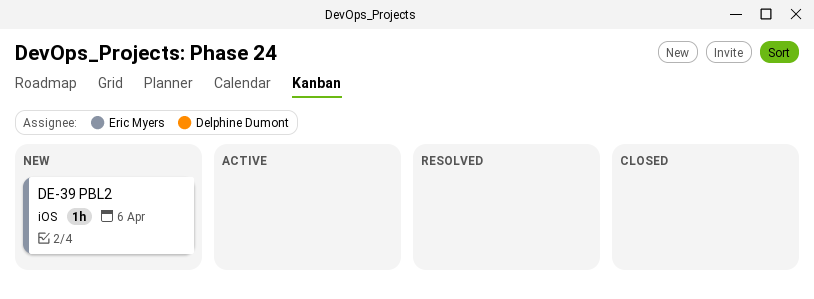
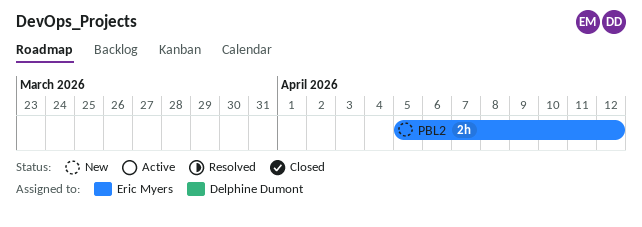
PBL2, estimate: 1h -> 2h
PBL2, due: Apr 6 -> Apr 12

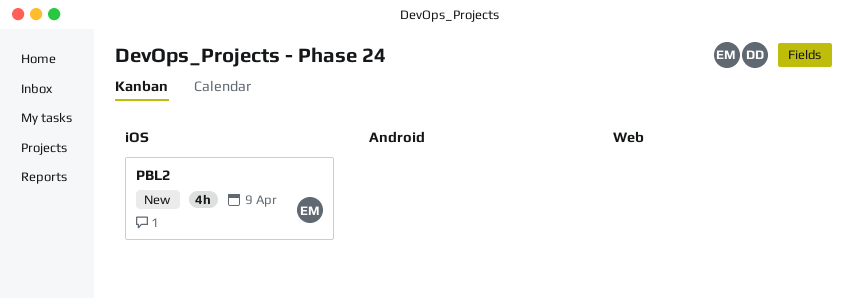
PBL2, estimate: 2h -> 4h
PBL2, due: Apr 12 -> Apr 9

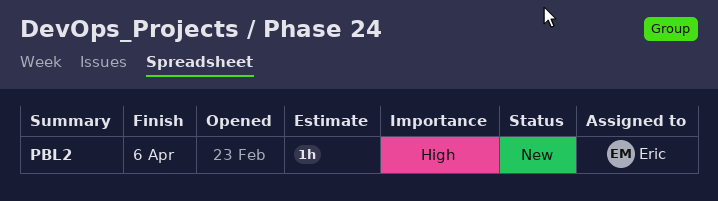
PBL2, estimate: 4h -> 1h
PBL2, due: Apr 9 -> Apr 6

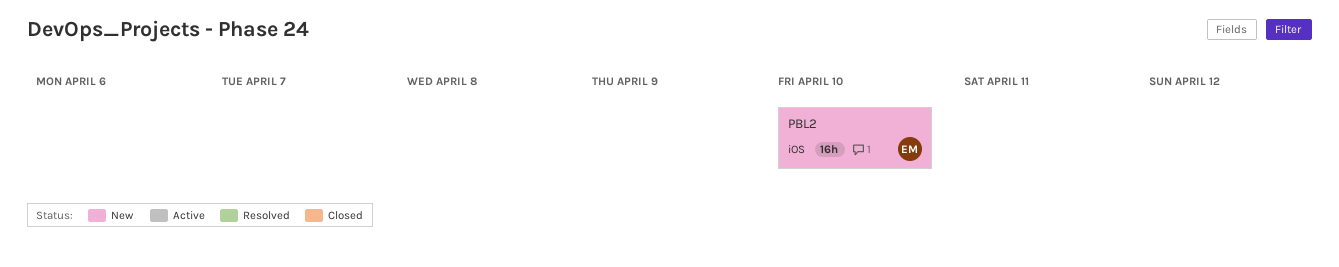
PBL2, estimate: 1h -> 16h
PBL2, due: Apr 6 -> Apr 10

